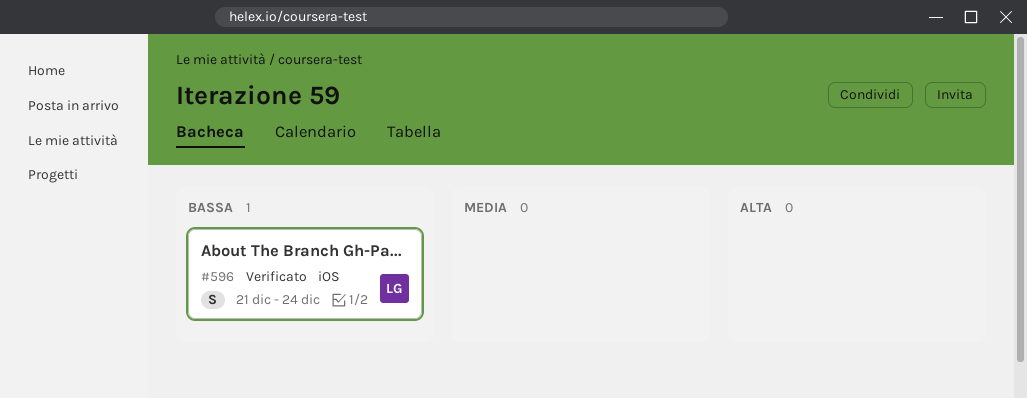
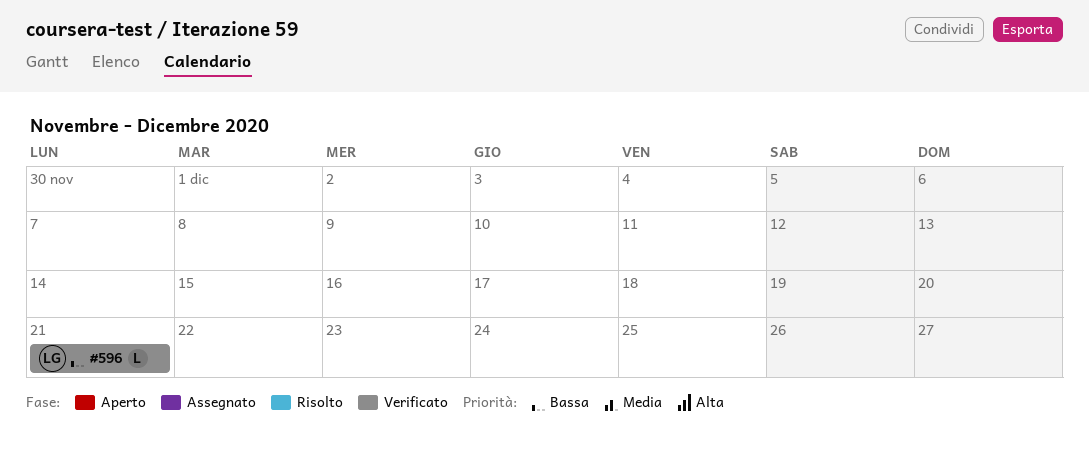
#596, estimate: S -> L
#596, due: Dec 24 -> Dec 21

